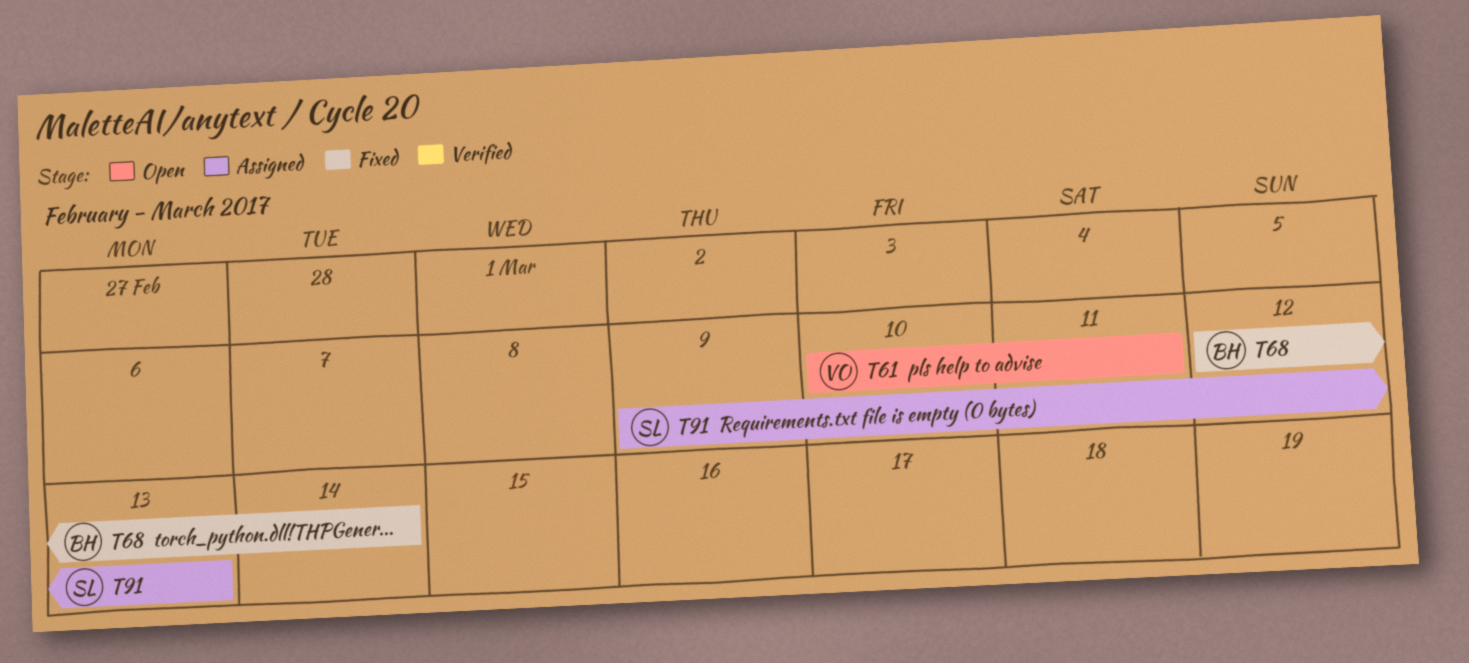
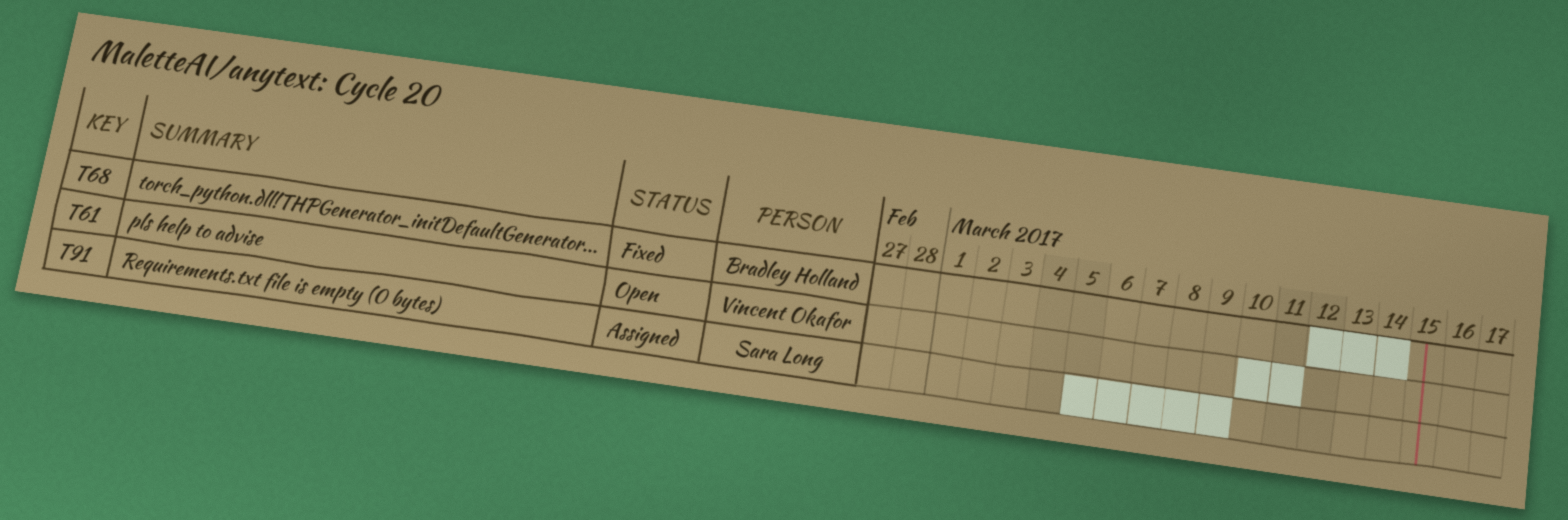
T91, start: Mar 9 -> Mar 5
T91, due: Mar 13 -> Mar 9

